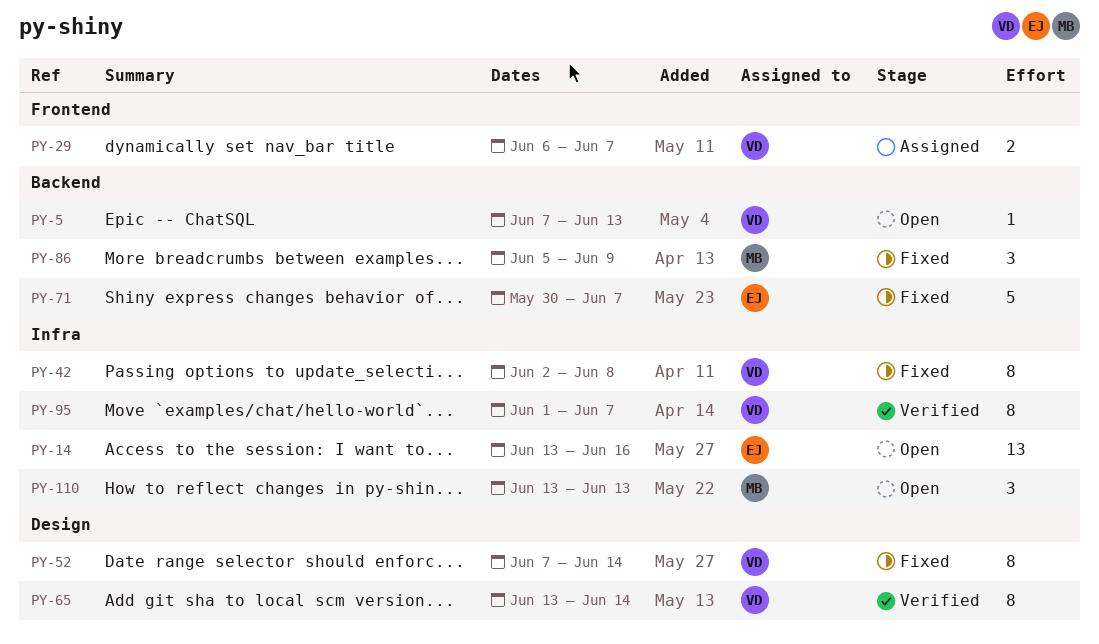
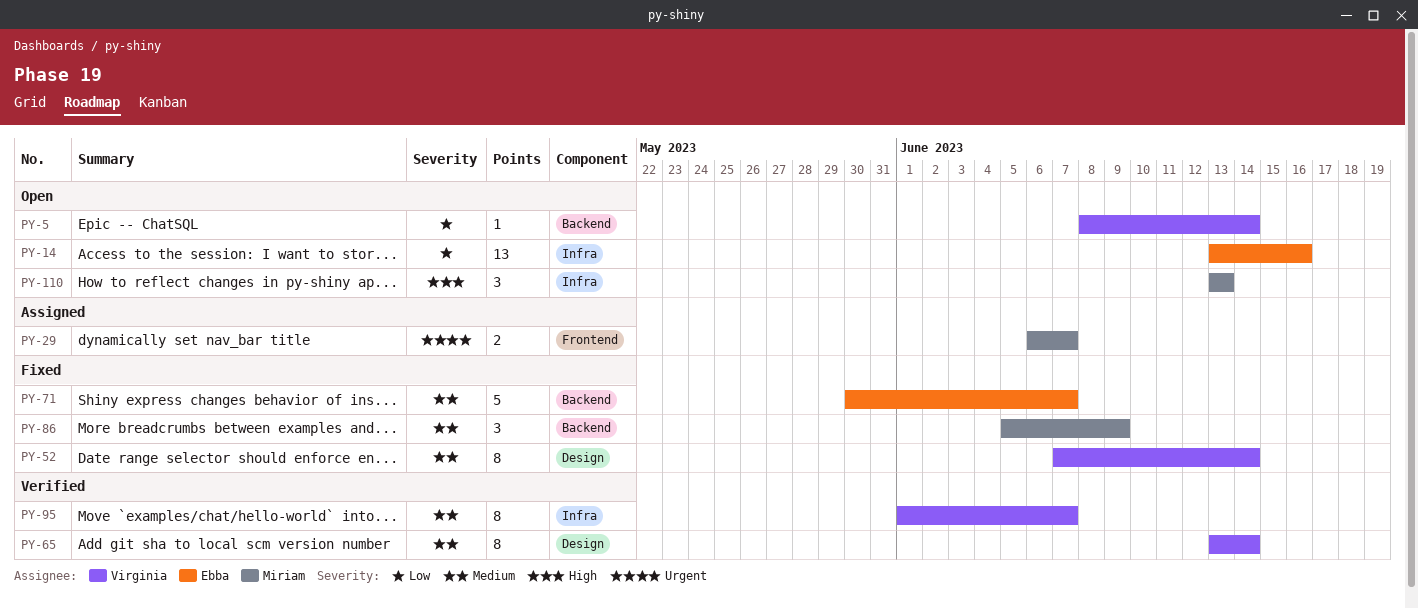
PY-5, start: Jun 7 -> Jun 8
PY-5, due: Jun 13 -> Jun 14
PY-29, owner: Virginia -> Miriam
PY-42: present -> none

